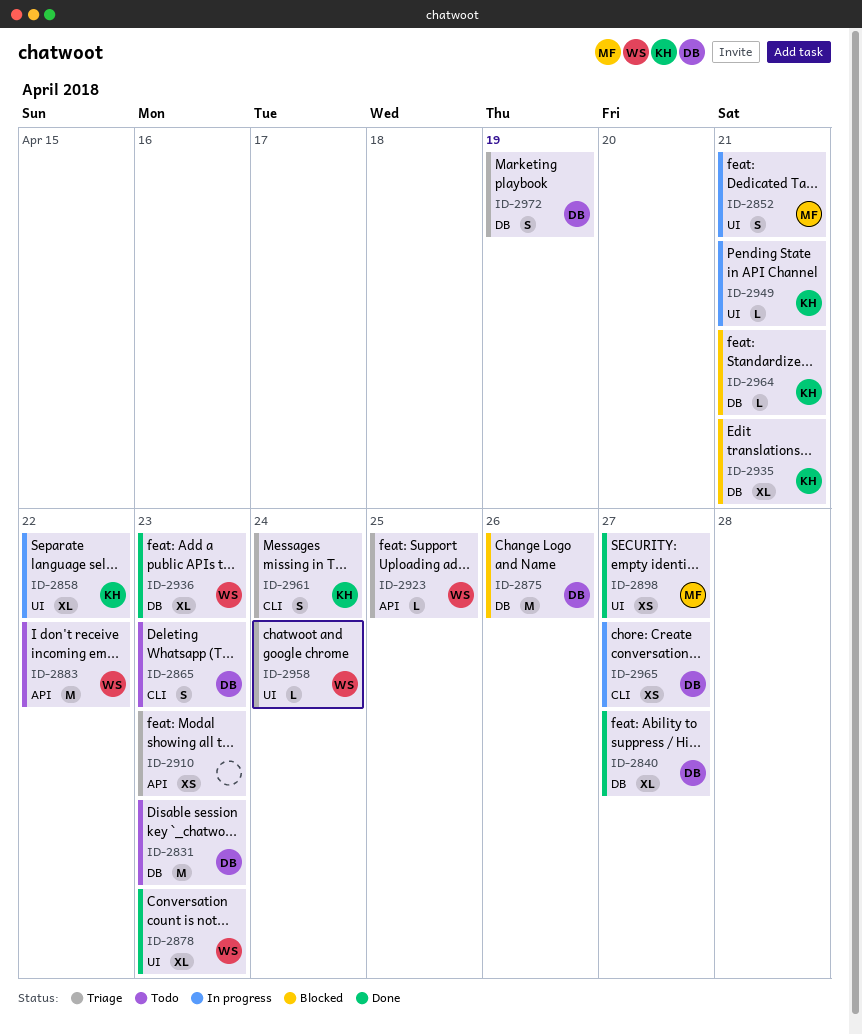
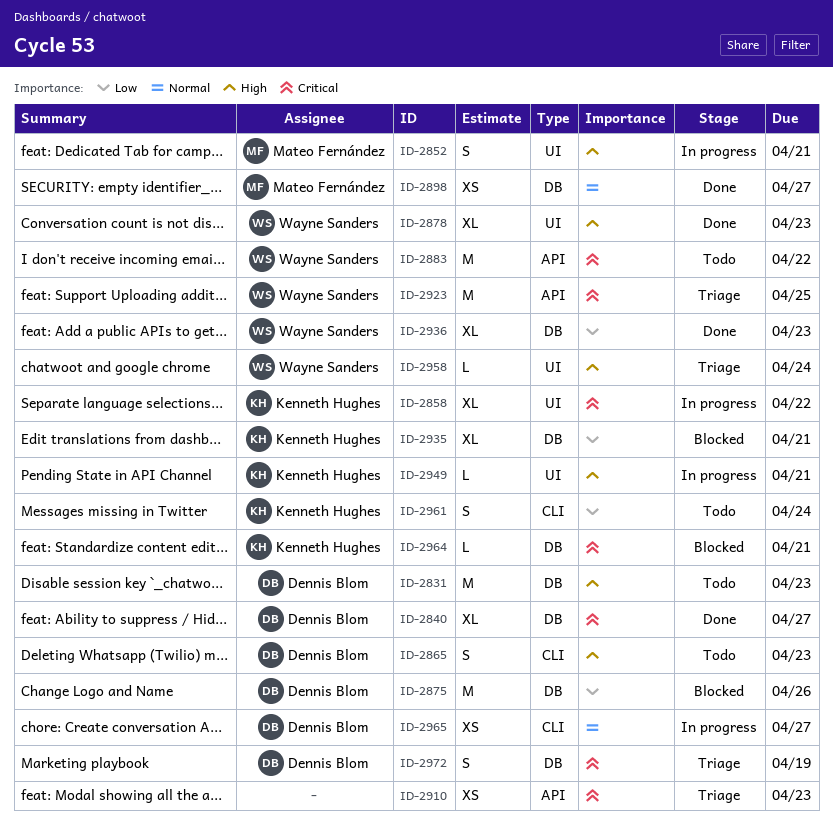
ID-2898, label: UI -> DB
ID-2923, estimate: L -> M
ID-2961, status: Triage -> Todo

